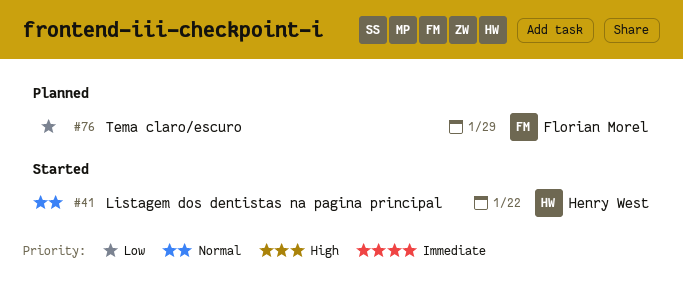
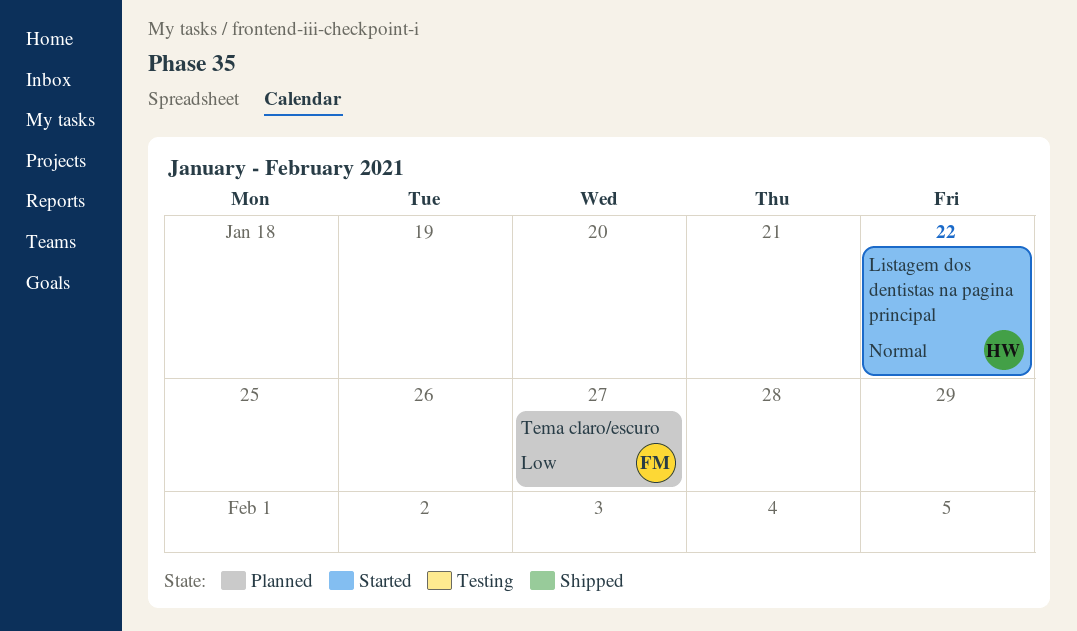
Tema claro/escuro, due: Jan 29 -> Jan 27

